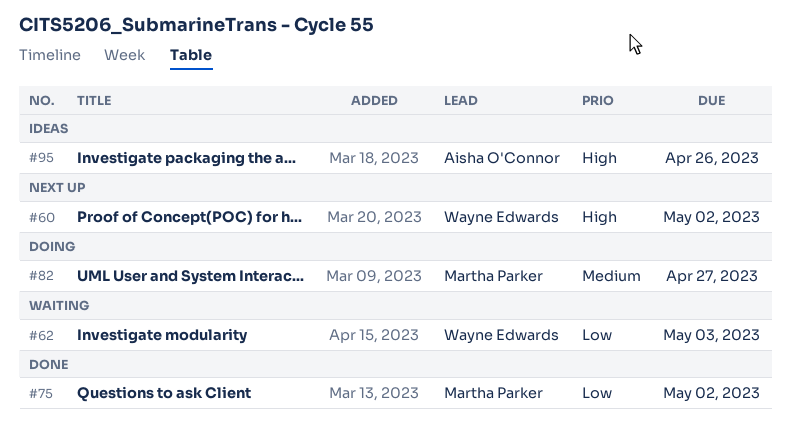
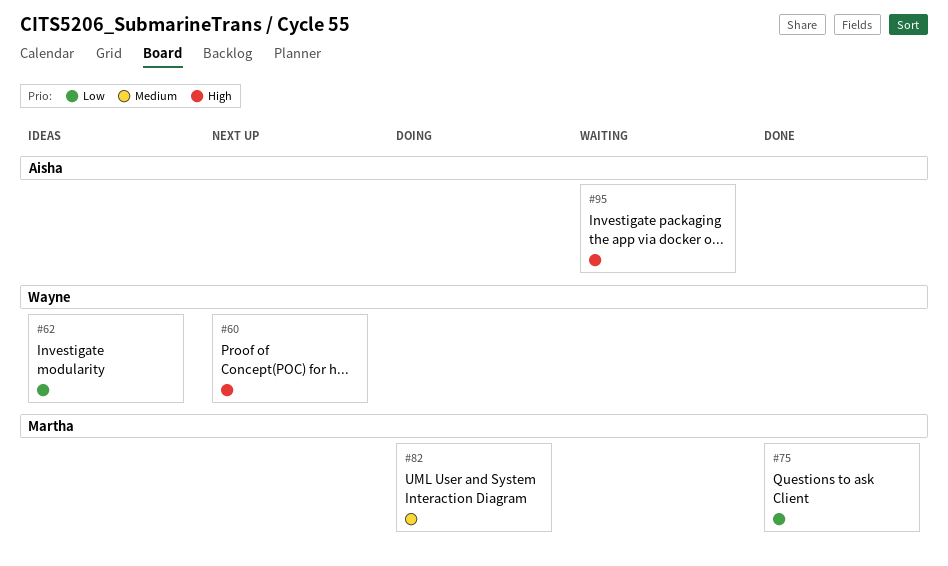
#62, status: Waiting -> Ideas
#95, status: Ideas -> Waiting

